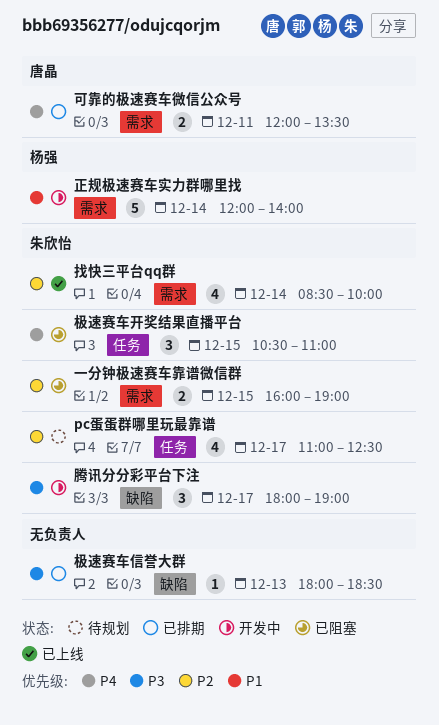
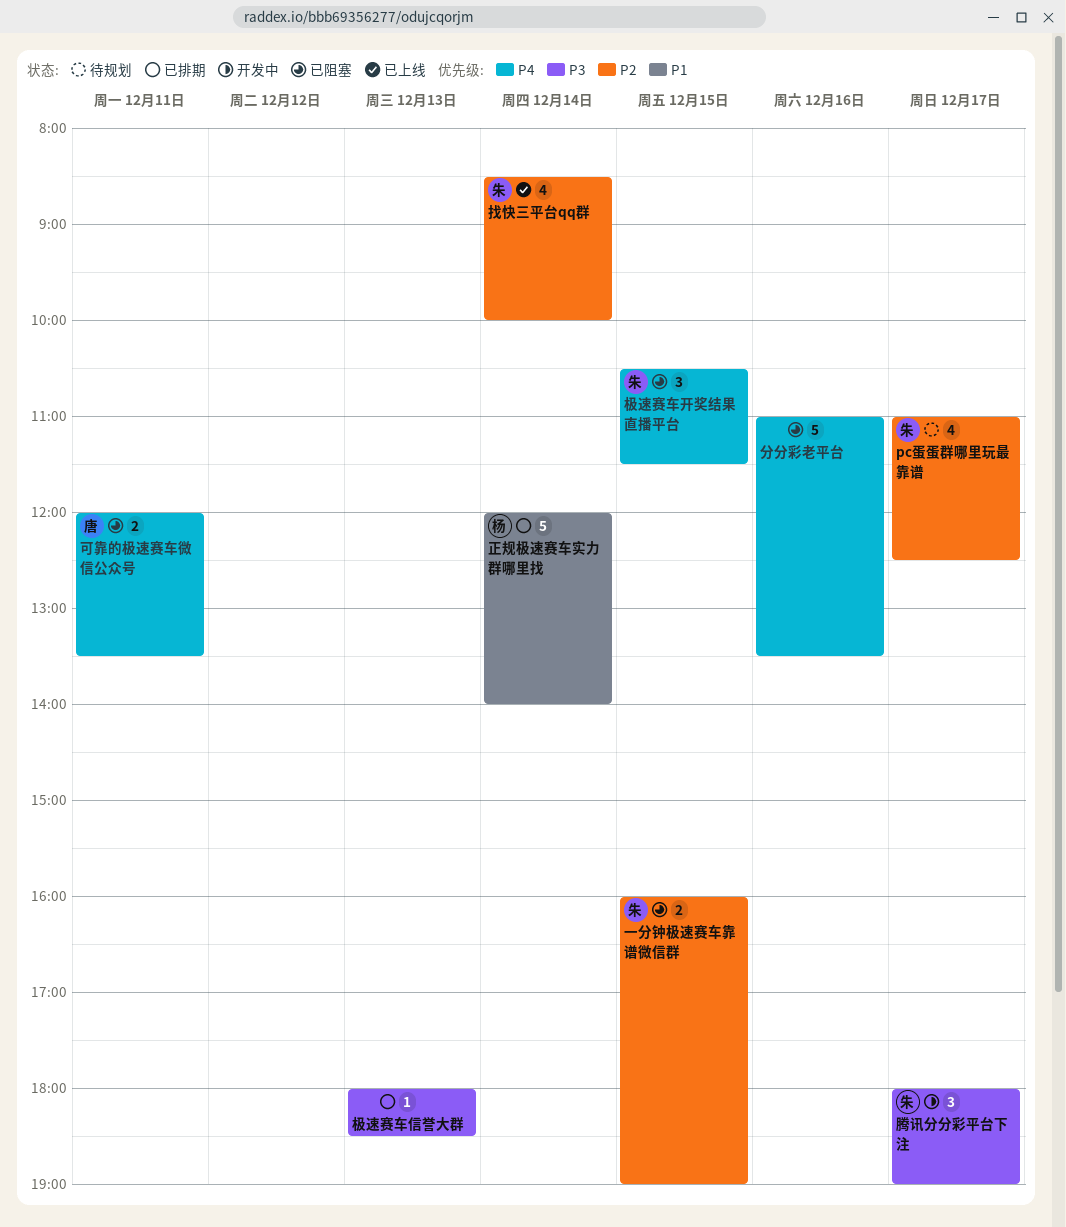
分分彩老平台: none -> present
可靠的极速赛车微信公众号, status: 已排期 -> 已阻塞
极速赛车开奖结果直播平台, ends: 11:00 -> 11:30
正规极速赛车实力群哪里找, status: 开发中 -> 已排期

